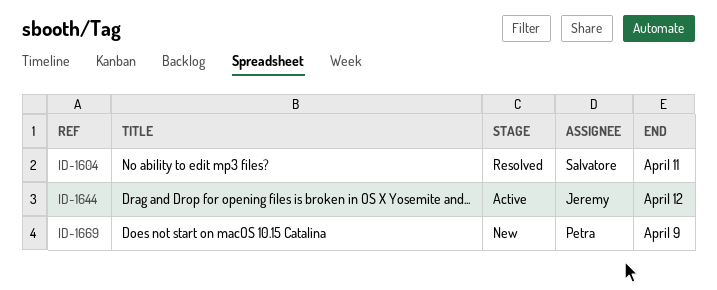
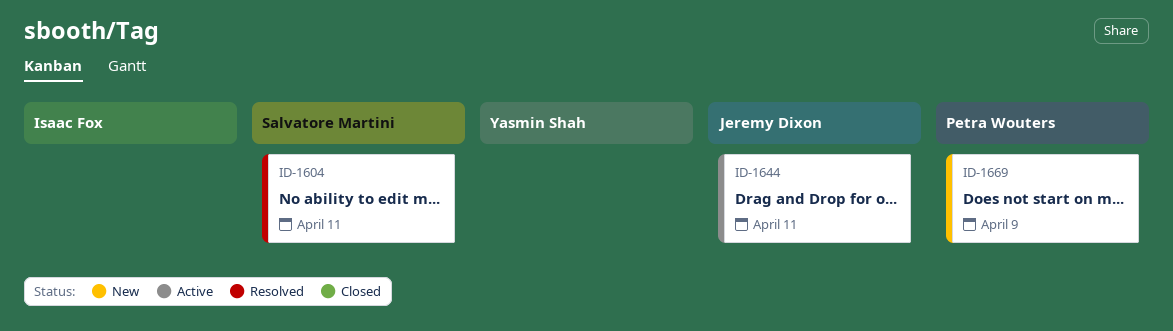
ID-1644, due: Apr 12 -> Apr 11

